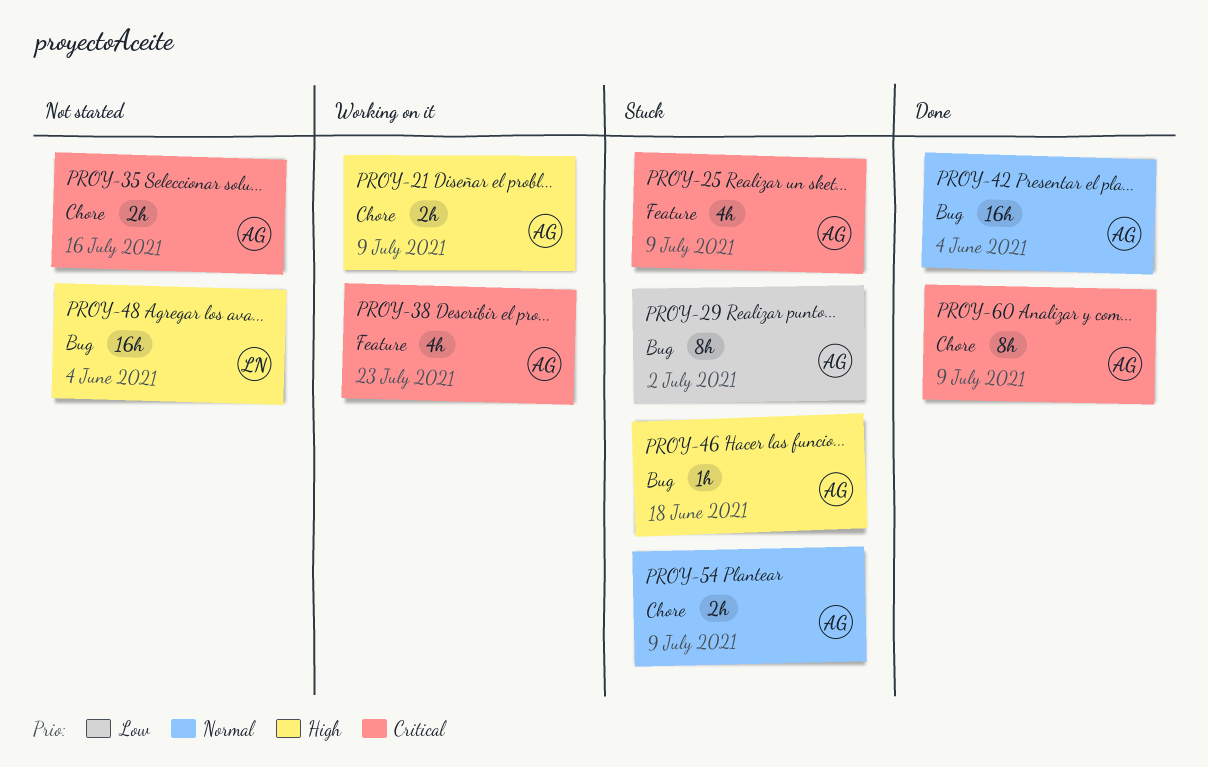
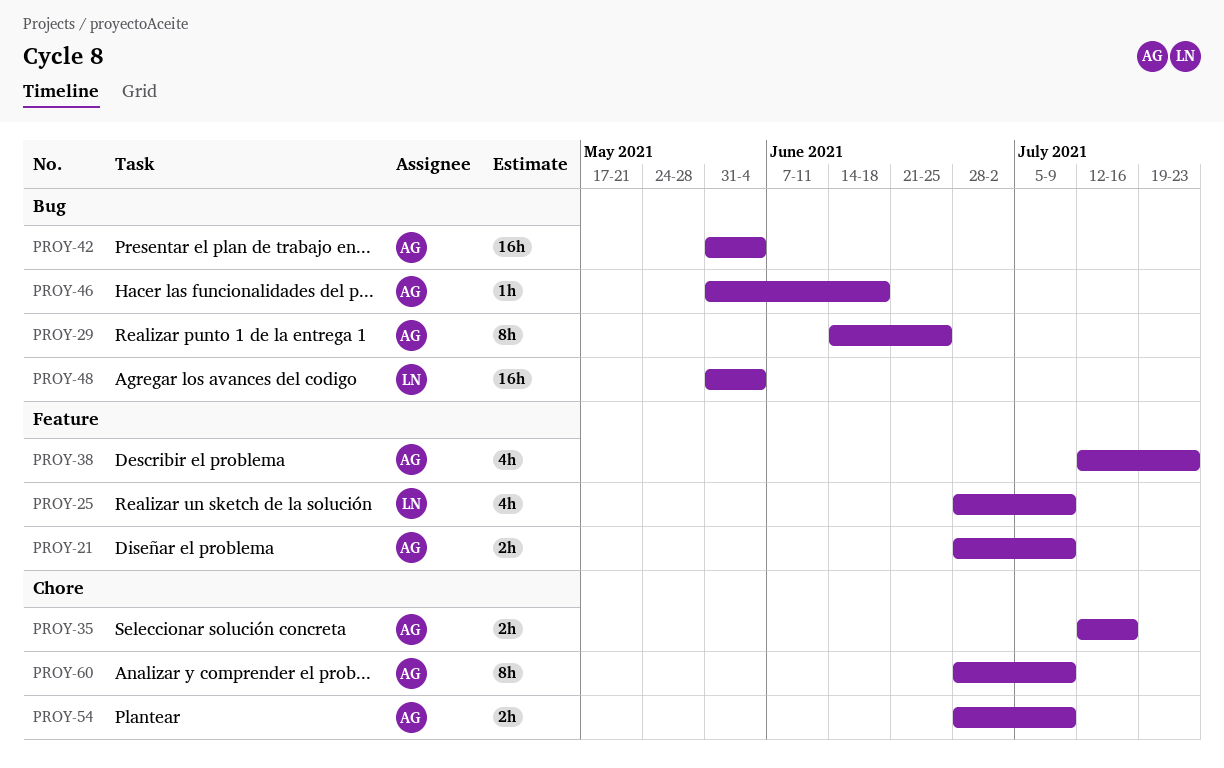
PROY-21, label: Chore -> Feature
PROY-25, owner: AG -> LN
PROY-29, due: Jul 2 -> Jun 25

